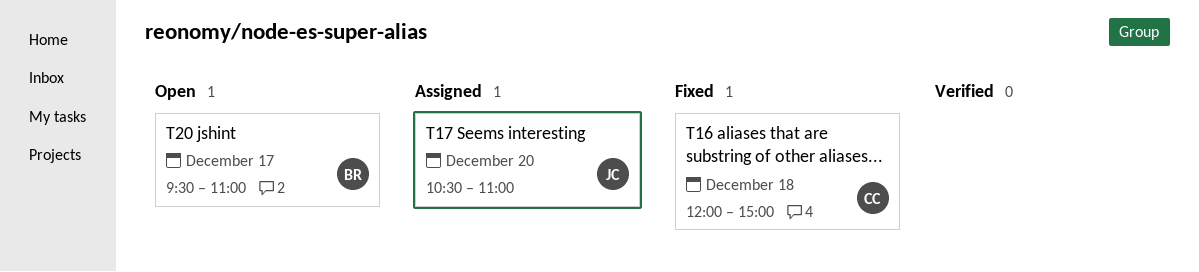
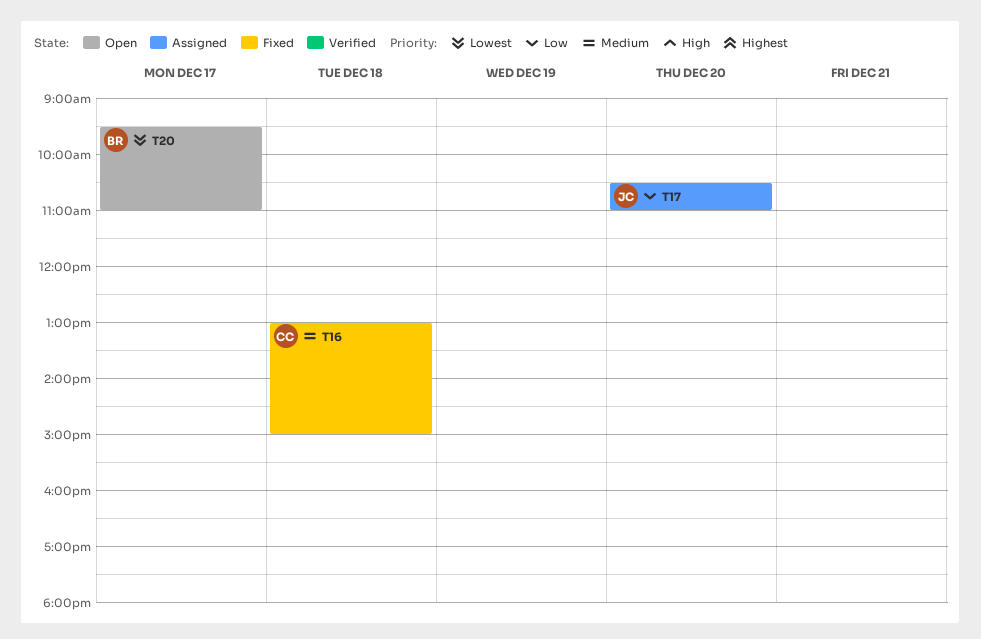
T16, begins: 12:00 -> 13:00

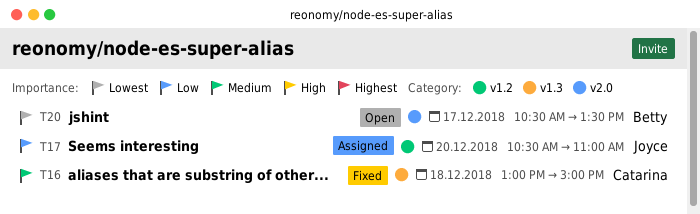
T20, begins: 09:30 -> 10:30
T20, ends: 11:00 -> 13:30

